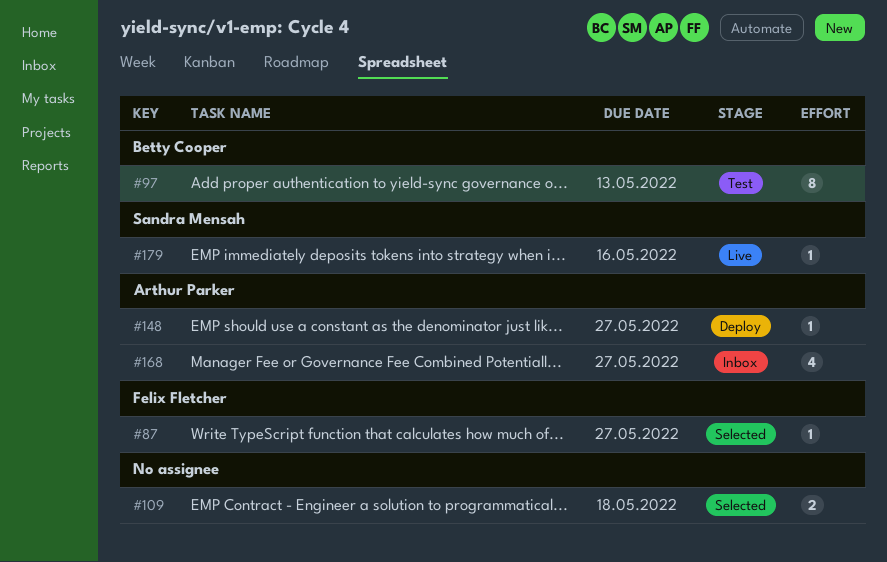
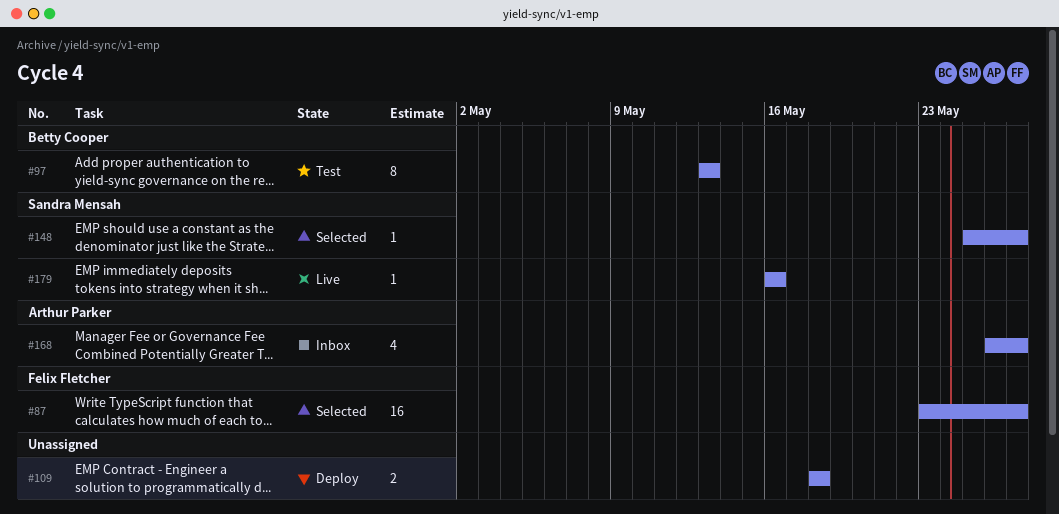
#87, estimate: 1 -> 16
#109, status: Selected -> Deploy
#148, status: Deploy -> Selected
#148, owner: Arthur Parker -> Sandra Mensah

